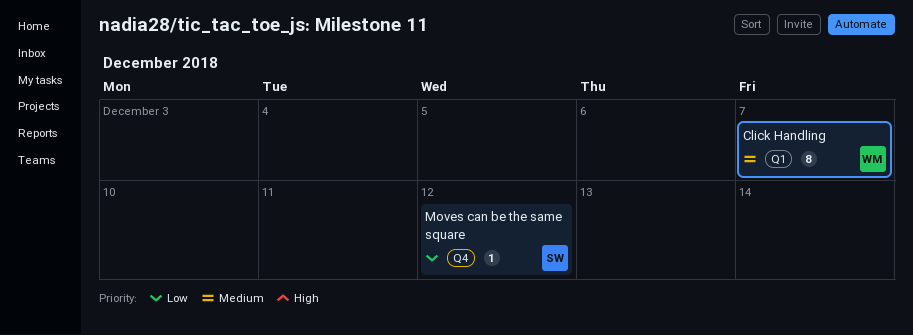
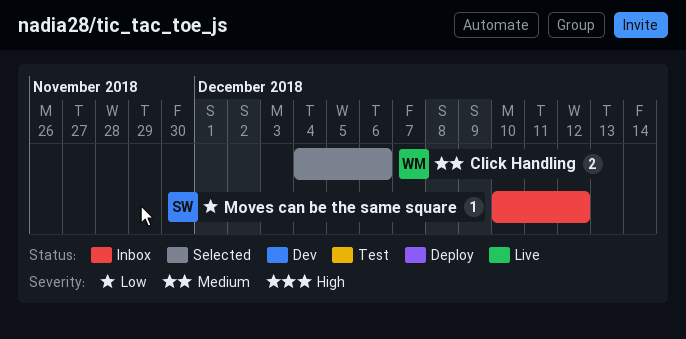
Click Handling, estimate: 8 -> 2
Click Handling, due: Dec 7 -> Dec 6

